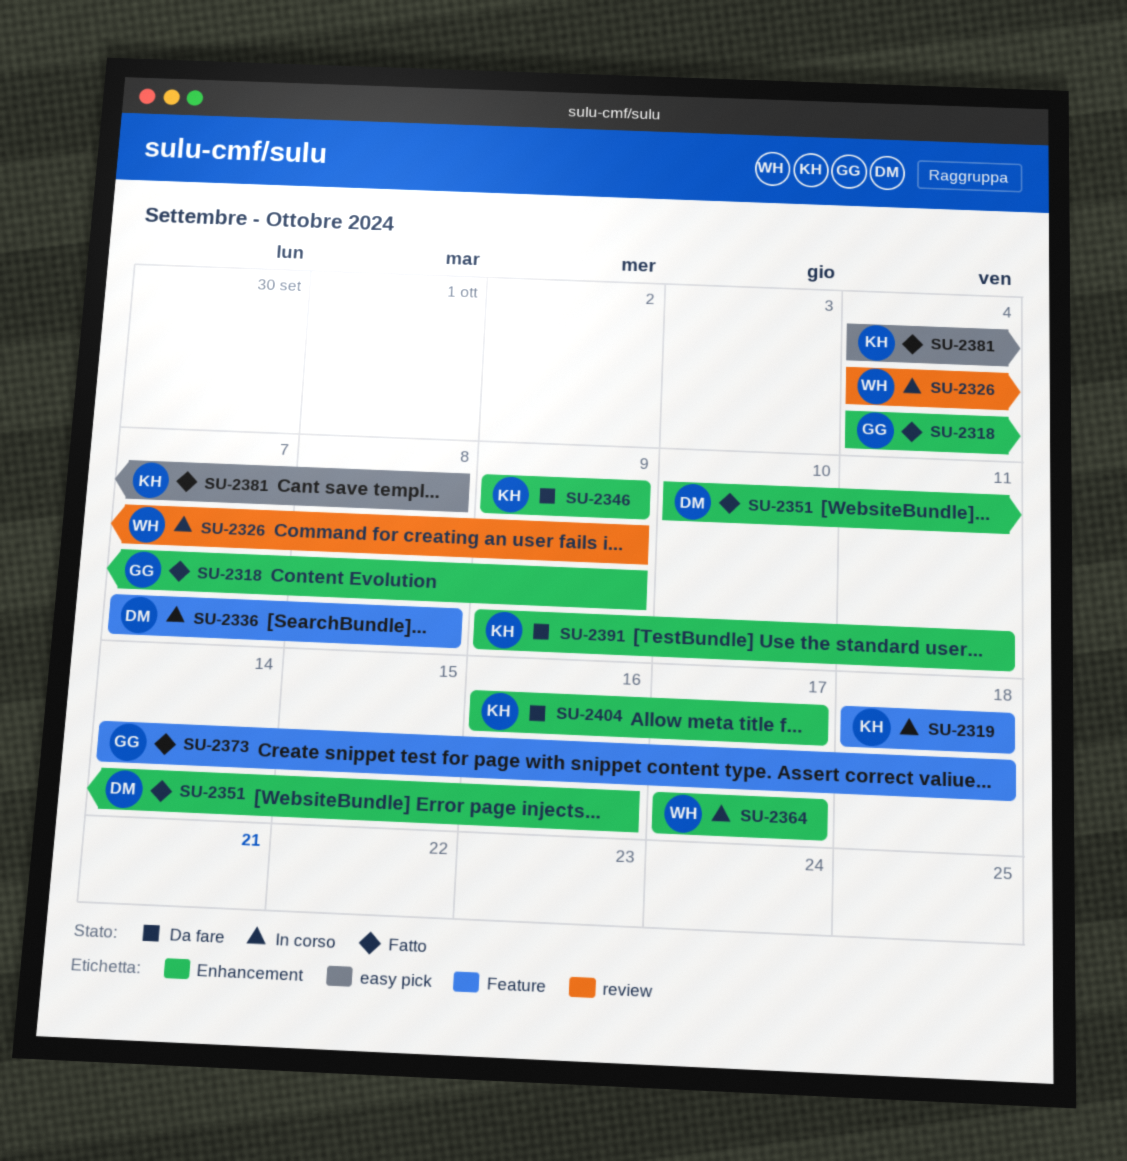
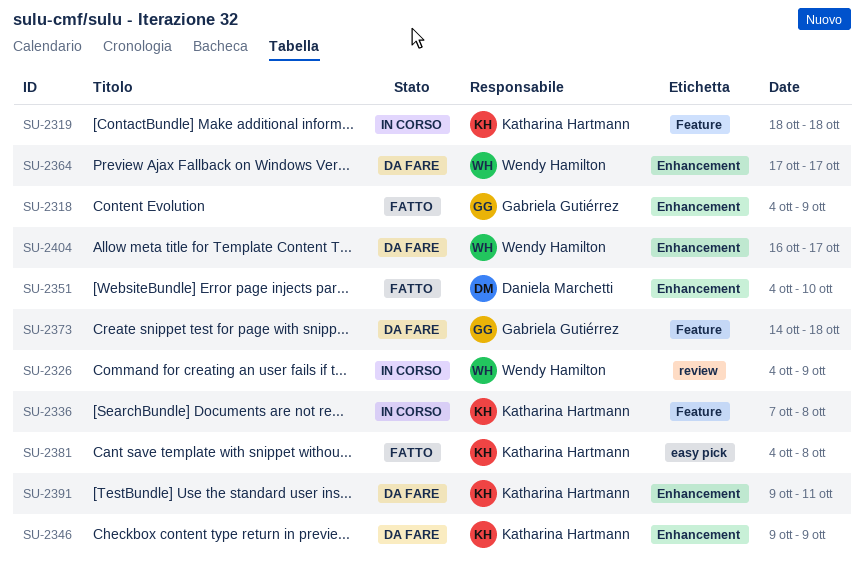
SU-2336, owner: Daniela Marchetti -> Katharina Hartmann
SU-2351, start: Oct 10 -> Oct 4
SU-2351, due: Oct 16 -> Oct 10
SU-2364, status: In corso -> Da fare
SU-2373, status: Fatto -> Da fare
SU-2404, owner: Katharina Hartmann -> Wendy Hamilton

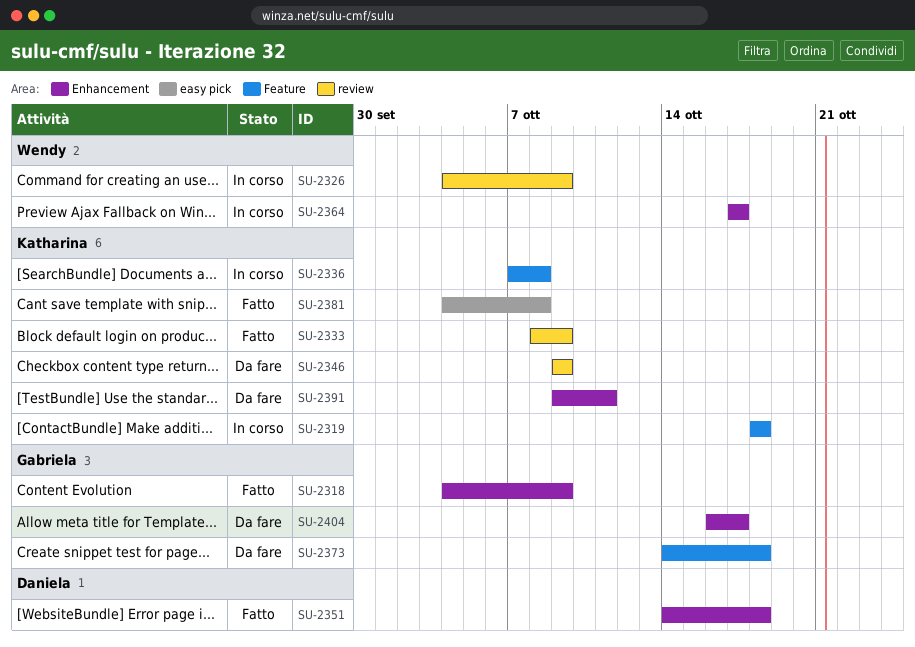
SU-2333: none -> present
SU-2346, label: Enhancement -> review
SU-2351, start: Oct 4 -> Oct 14
SU-2351, due: Oct 10 -> Oct 18
SU-2364, status: Da fare -> In corso
SU-2404, owner: Wendy Hamilton -> Gabriela Gutiérrez

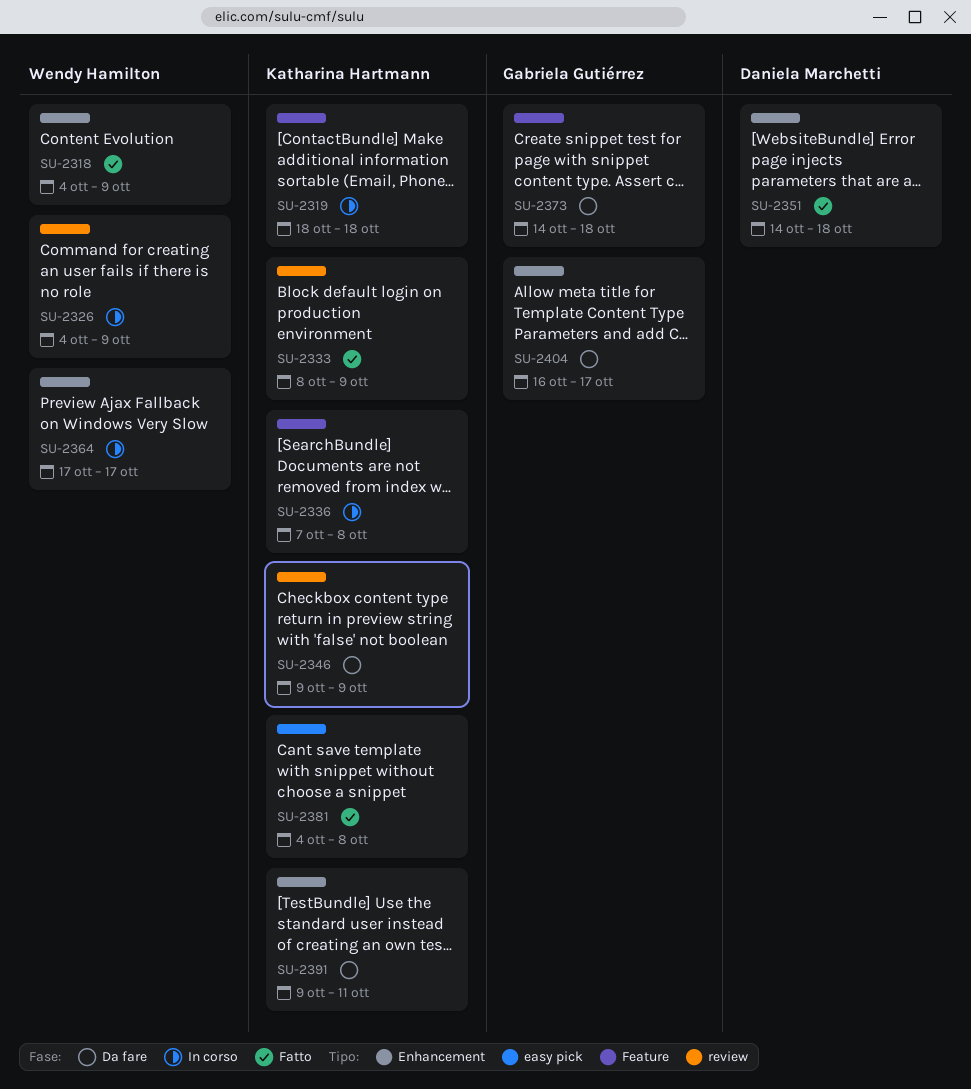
SU-2318, owner: Gabriela Gutiérrez -> Wendy Hamilton

